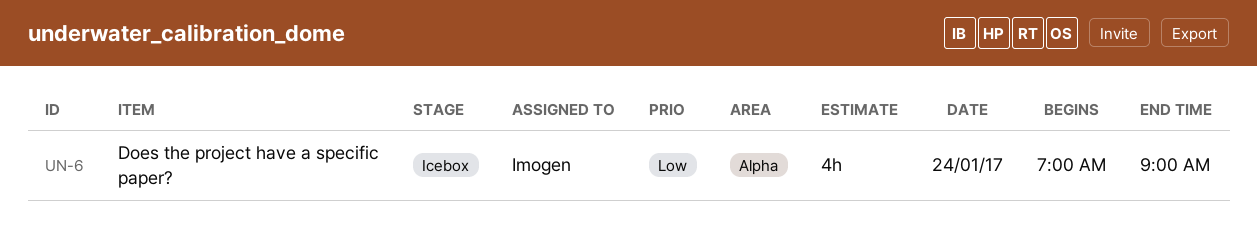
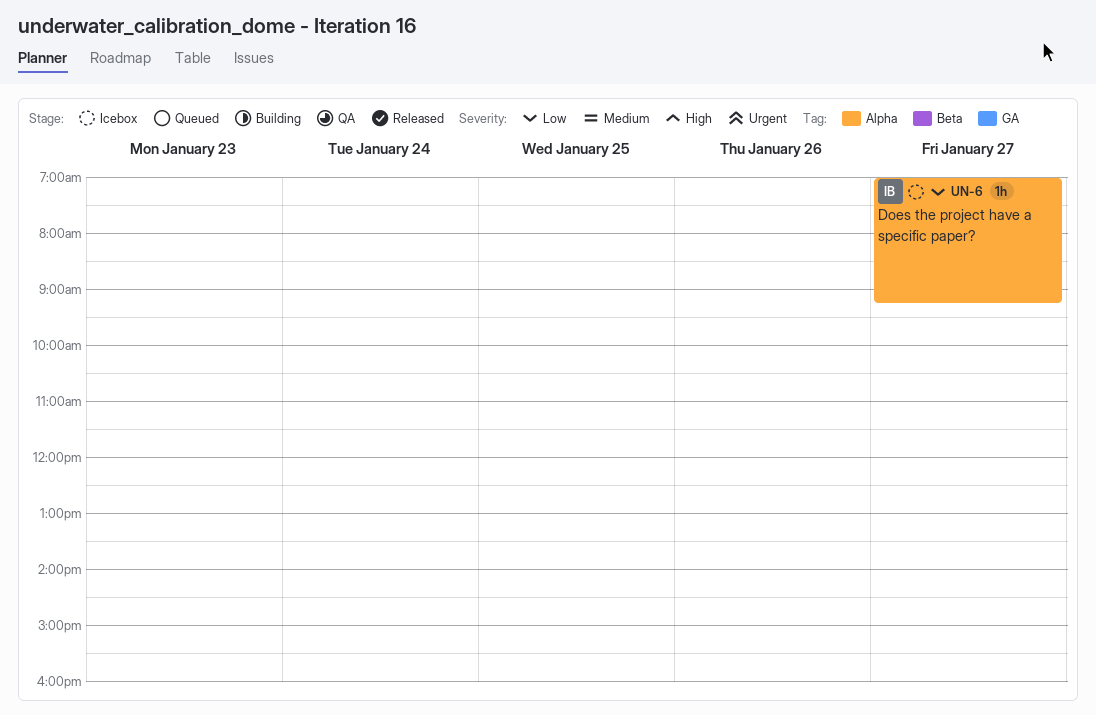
UN-6, estimate: 4h -> 1h
UN-6, day: Jan 24 -> Jan 27
UN-6, ends: 09:00 -> 09:15

